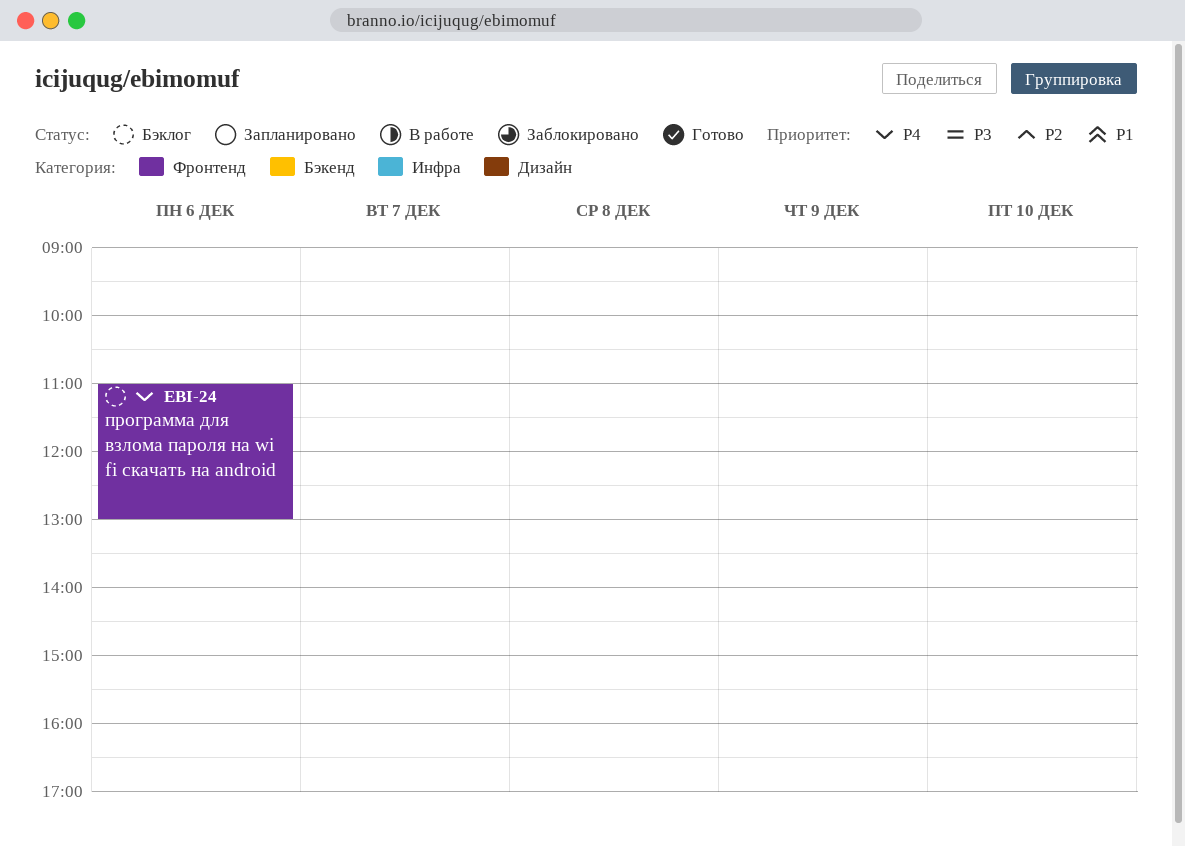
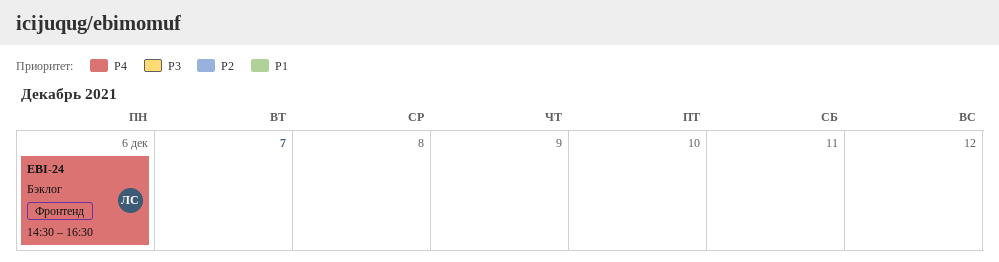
EBI-24, begins: 11:00 -> 14:30
EBI-24, ends: 13:00 -> 16:30

